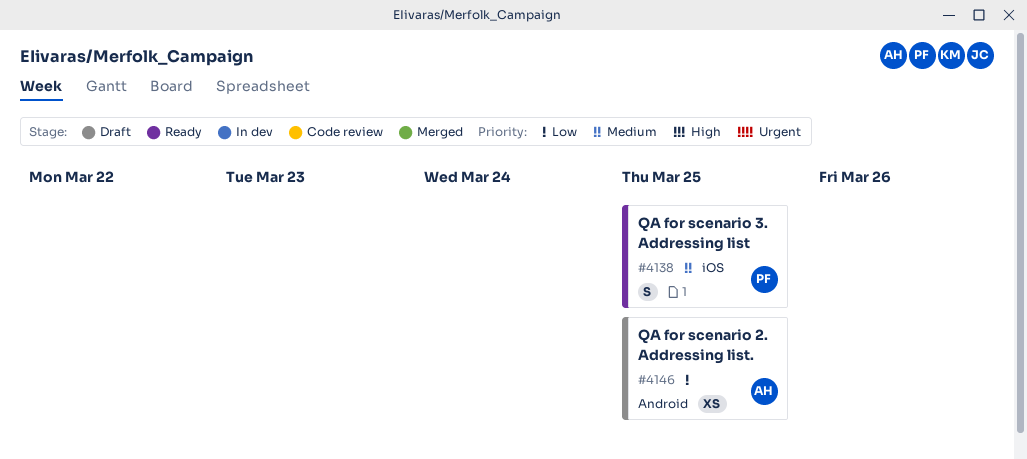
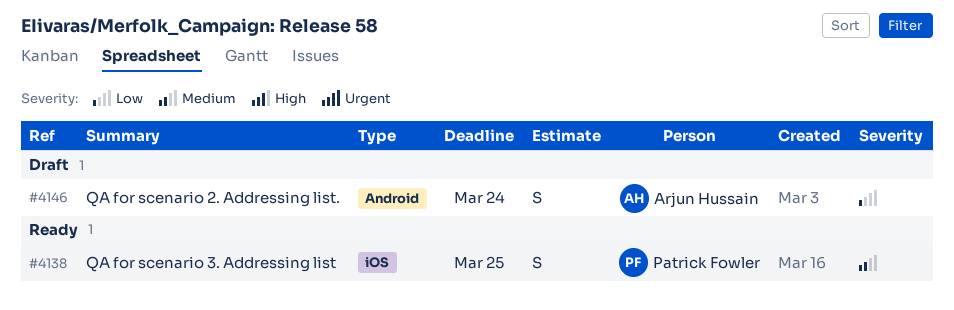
#4146, estimate: XS -> S
#4146, due: Mar 25 -> Mar 24

